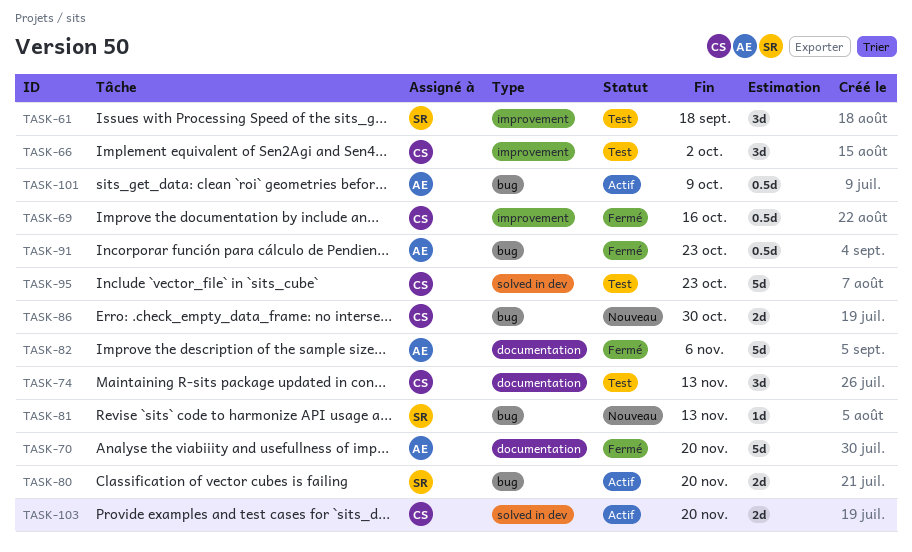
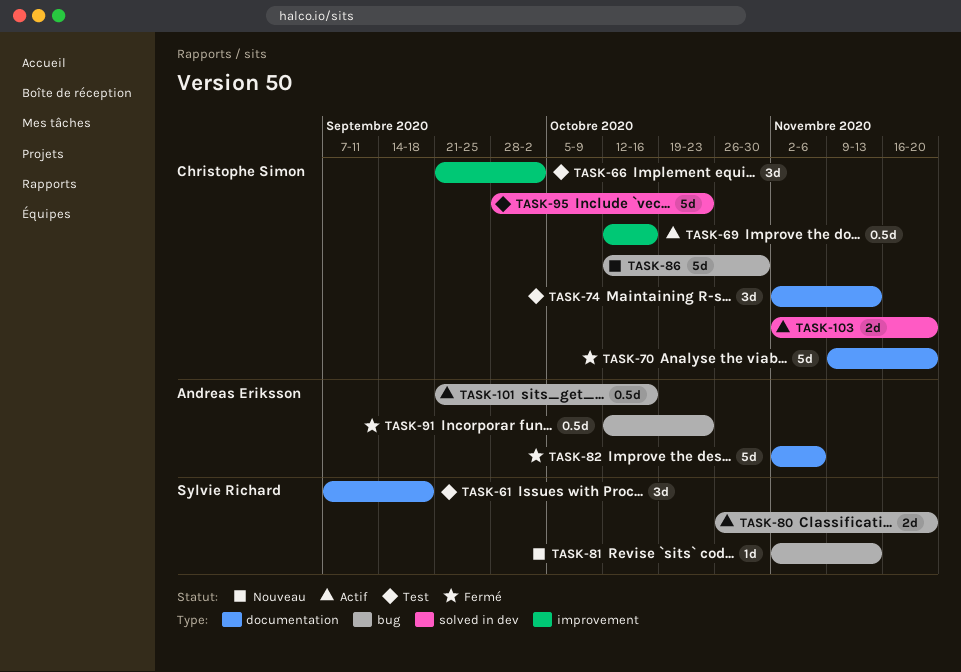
TASK-61, label: improvement -> documentation
TASK-69, status: Fermé -> Actif
TASK-70, owner: Andreas Eriksson -> Christophe Simon
TASK-86, estimate: 2d -> 5d
TASK-101, due: Oct 9 -> Oct 16

